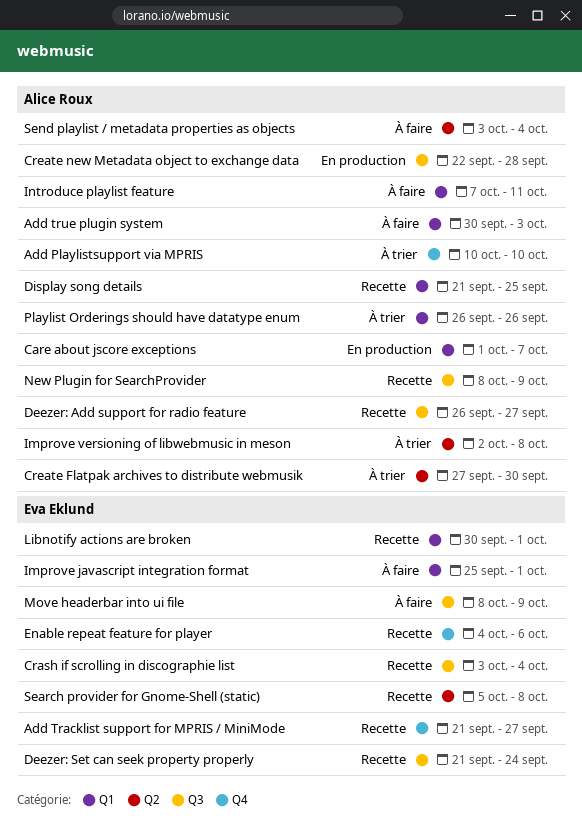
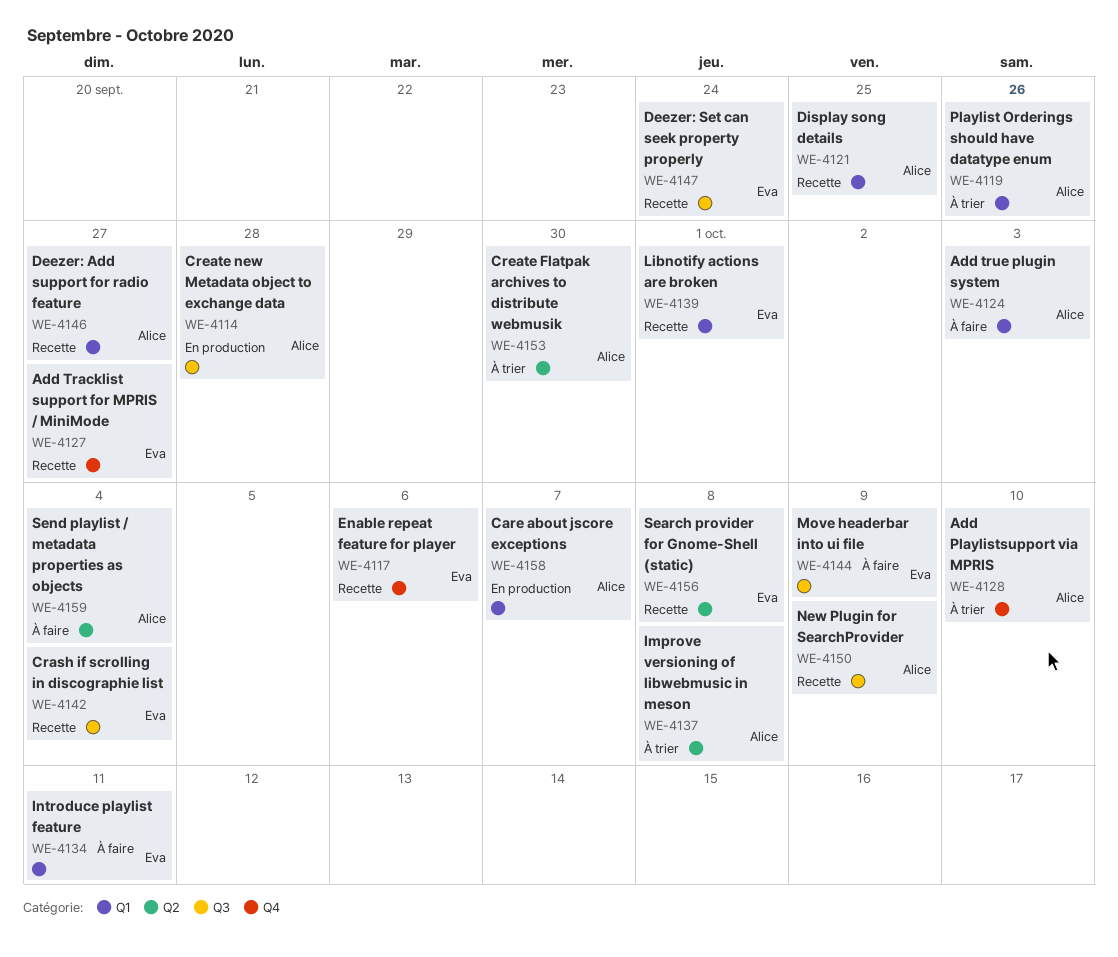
Deezer: Add support for radio feature, label: Q3 -> Q1
Improve javascript integration format: present -> none
Introduce playlist feature, owner: Alice Roux -> Eva Eklund

